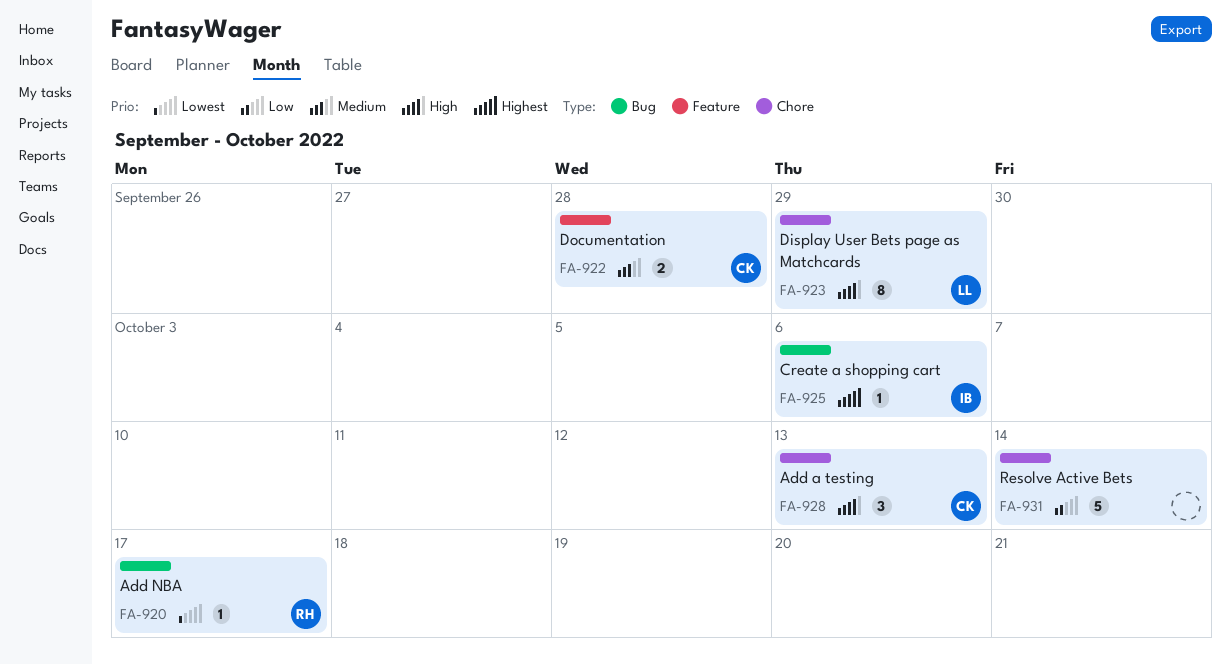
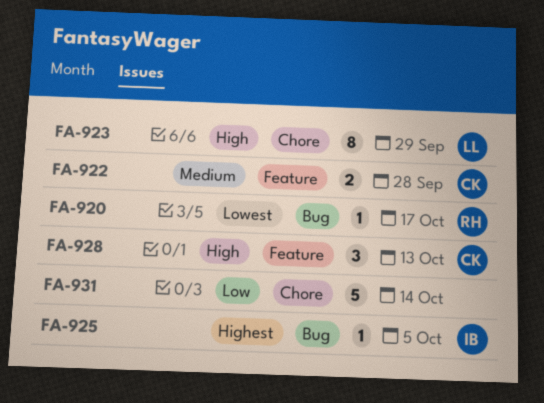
FA-925, due: Oct 6 -> Oct 5
FA-928, label: Chore -> Feature

